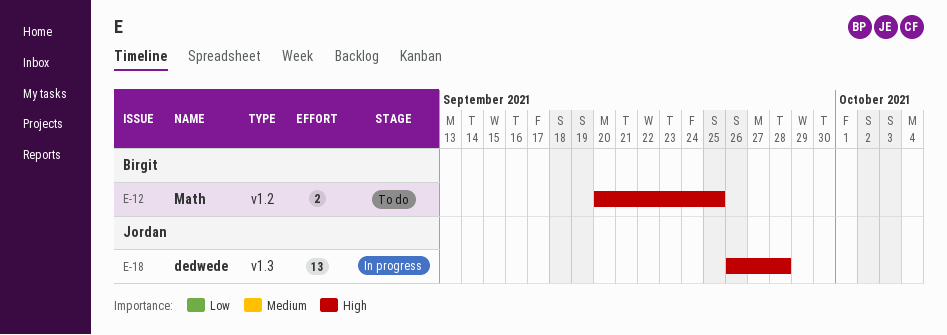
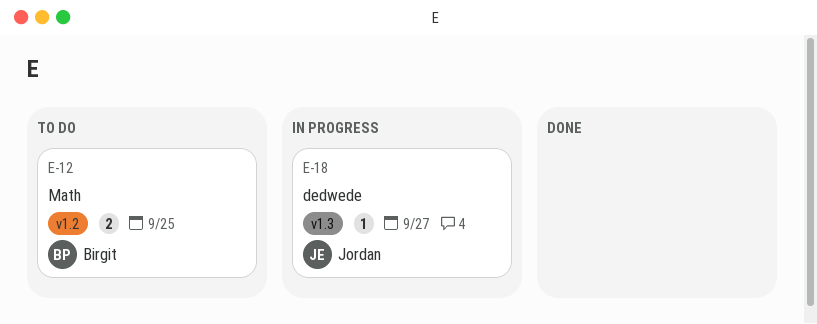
E-18, estimate: 13 -> 1
E-18, due: Sep 28 -> Sep 27

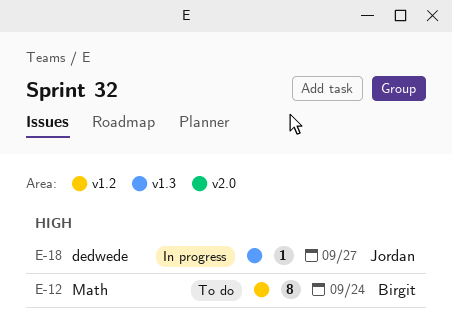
E-12, estimate: 2 -> 8
E-12, due: Sep 25 -> Sep 24

